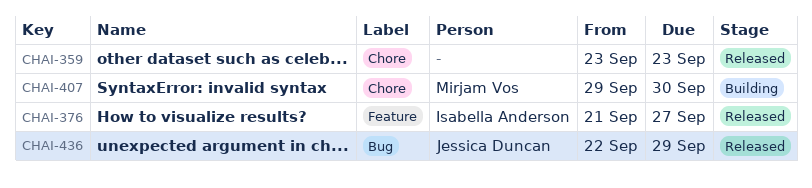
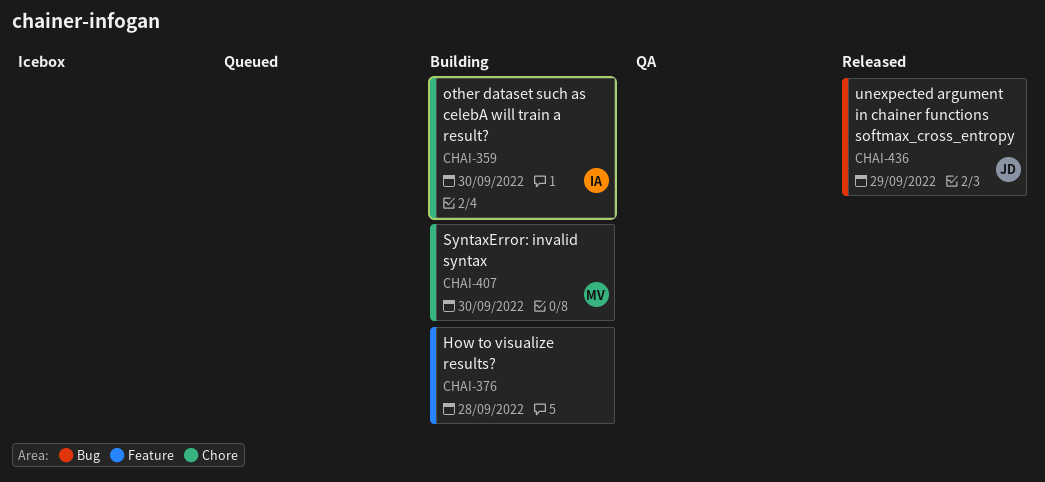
CHAI-359, status: Released -> Building
CHAI-359, owner: none -> Isabella Anderson
CHAI-359, due: Sep 23 -> Sep 30
CHAI-376, status: Released -> Building
CHAI-376, owner: Isabella Anderson -> none
CHAI-376, due: Sep 27 -> Sep 28

